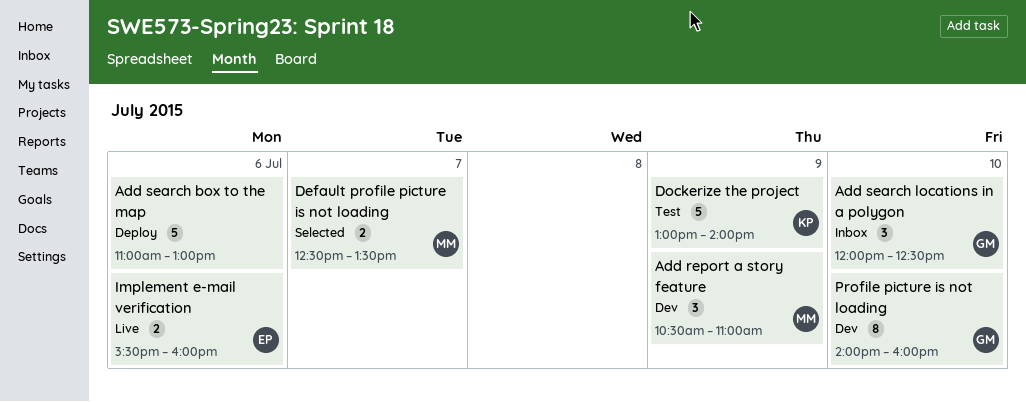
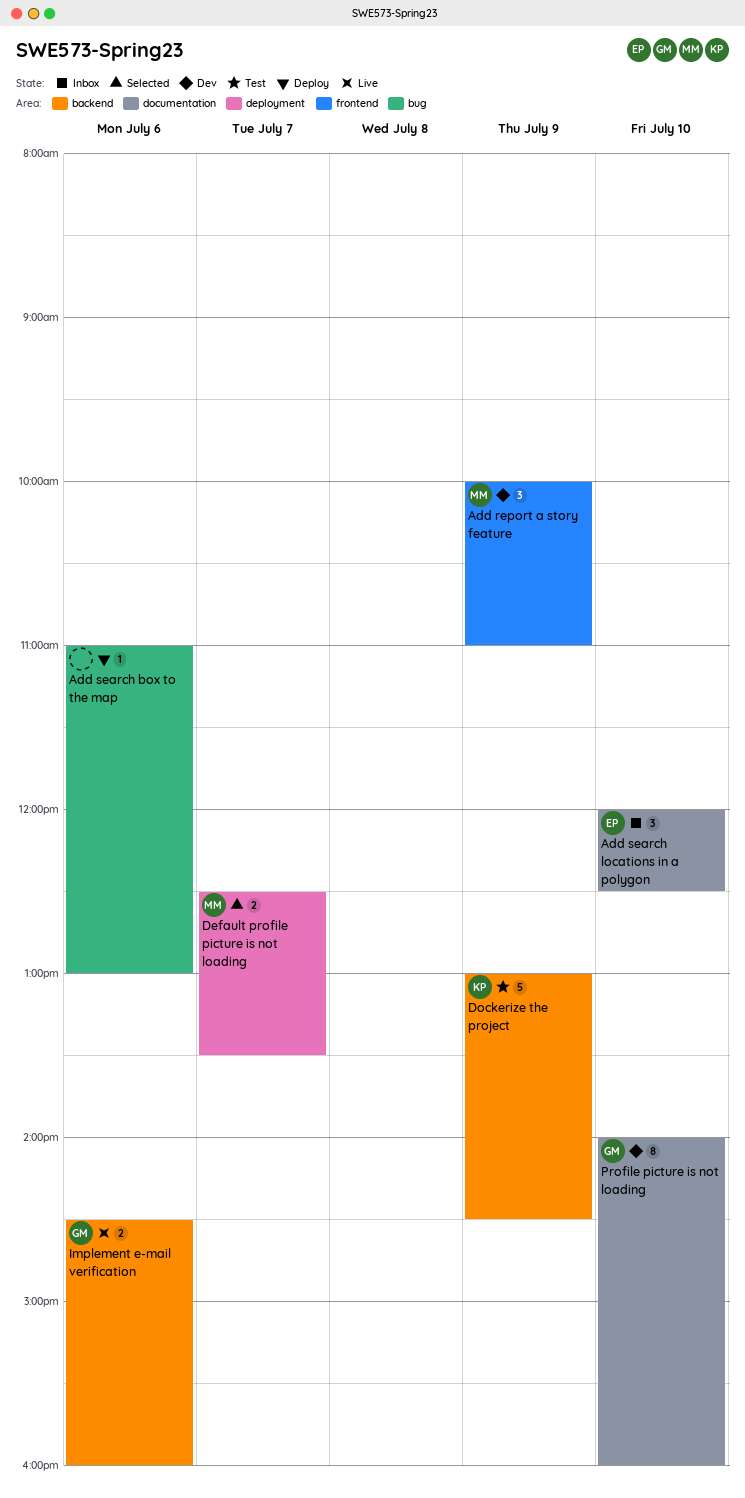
Add report a story feature, begins: 10:30 -> 10:00
Add search box to the map, estimate: 5 -> 1
Add search locations in a polygon, owner: GM -> EP
Dockerize the project, ends: 14:00 -> 14:30
Implement e-mail verification, owner: EP -> GM
Implement e-mail verification, begins: 15:30 -> 14:30

